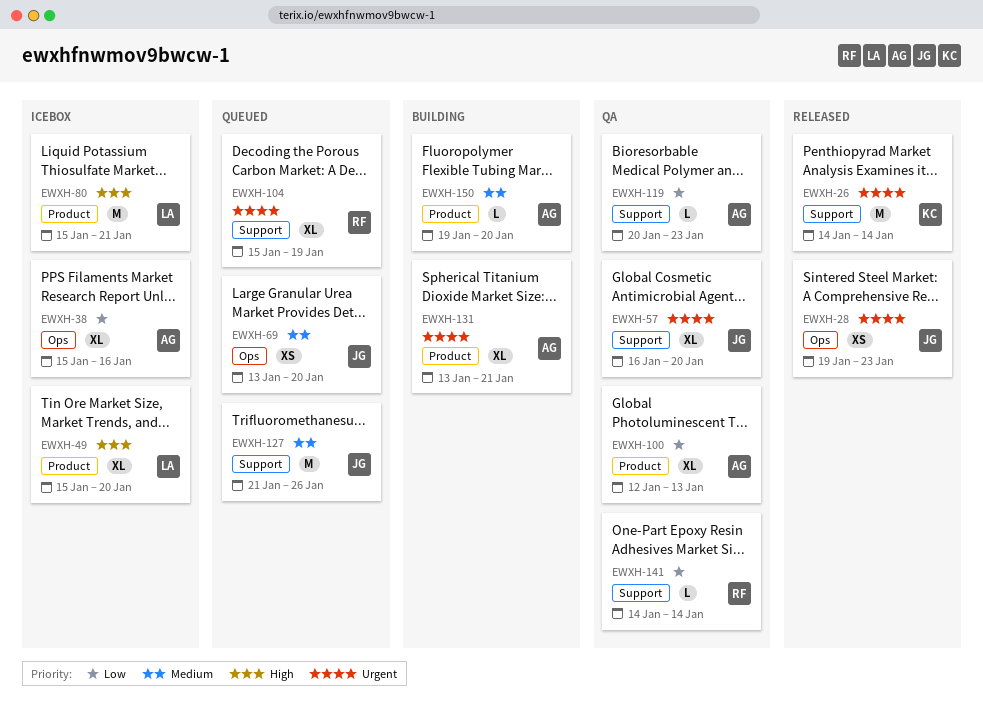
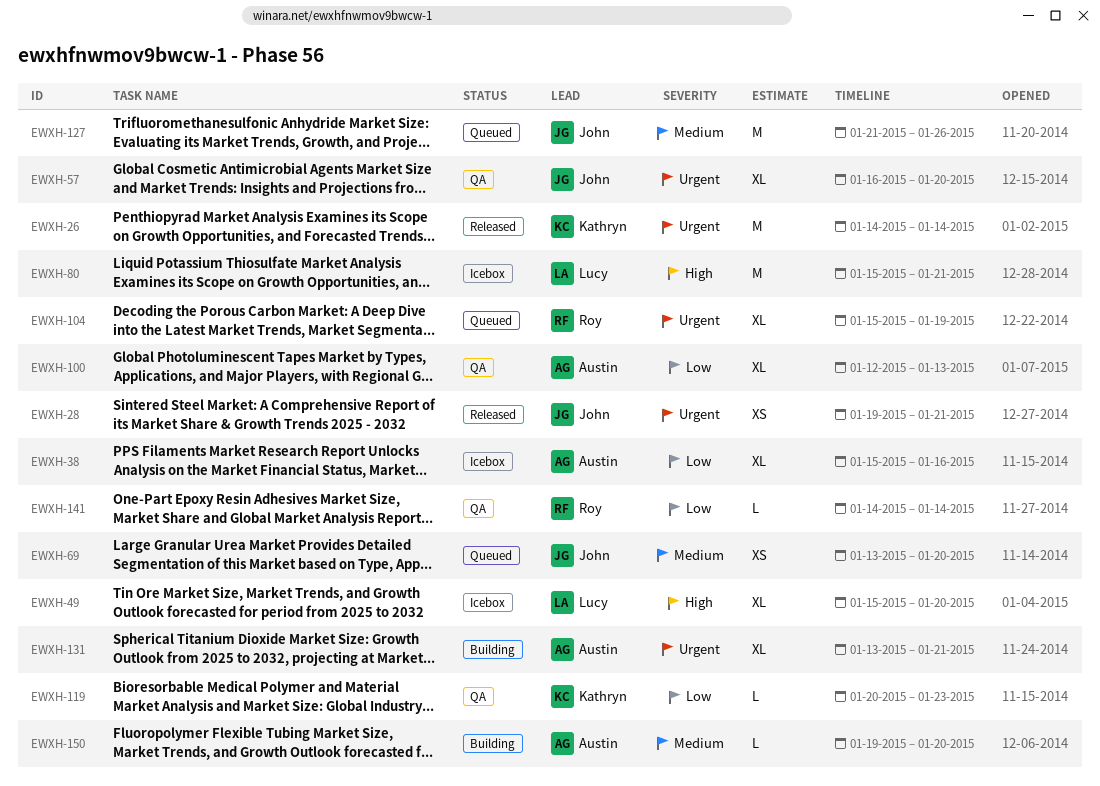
EWXH-28, due: Jan 23 -> Jan 21
EWXH-119, owner: Austin -> Kathryn

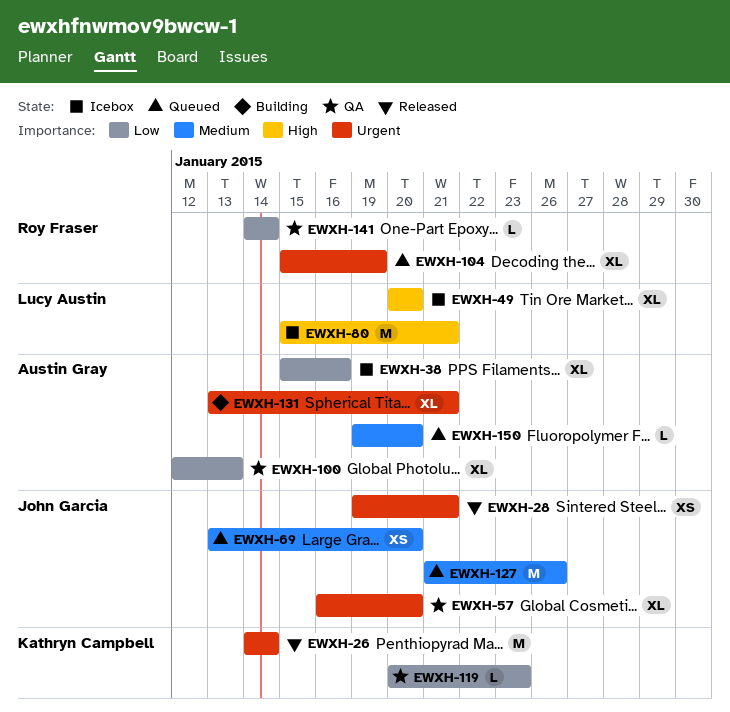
EWXH-49, start: Jan 15 -> Jan 20
EWXH-150, status: Building -> Queued

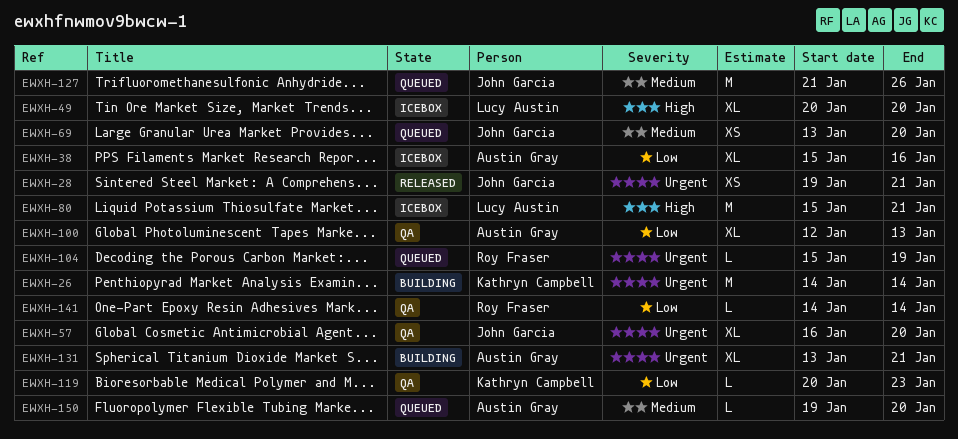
EWXH-26, status: Released -> Building
EWXH-104, estimate: XL -> L

